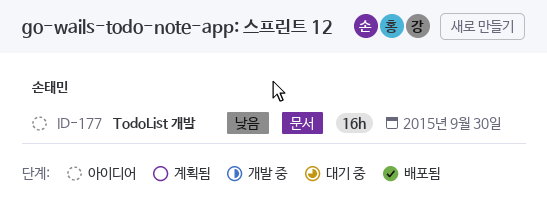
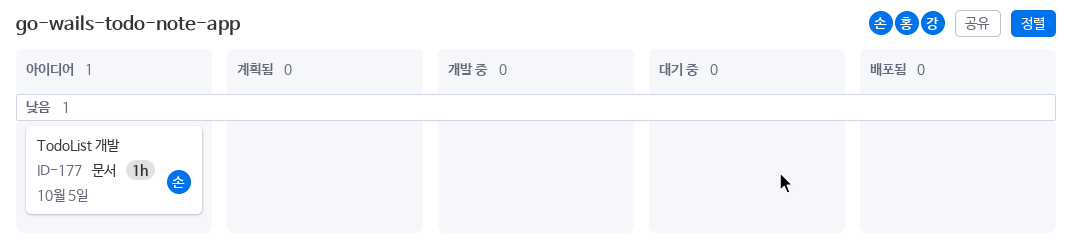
ID-177, estimate: 16h -> 1h
ID-177, due: Sep 30 -> Oct 5

